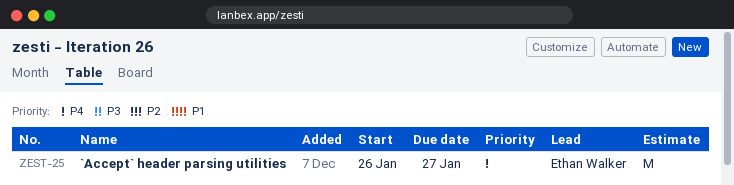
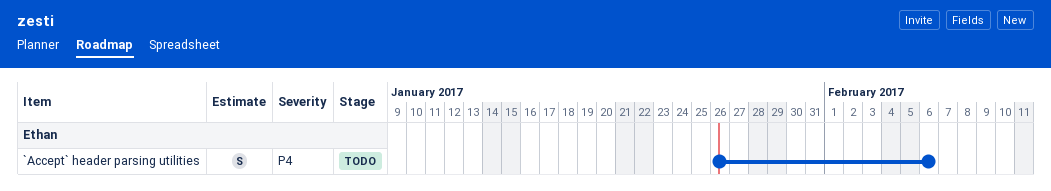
`Accept` header parsing utilities, estimate: M -> S
`Accept` header parsing utilities, due: Jan 27 -> Feb 6

